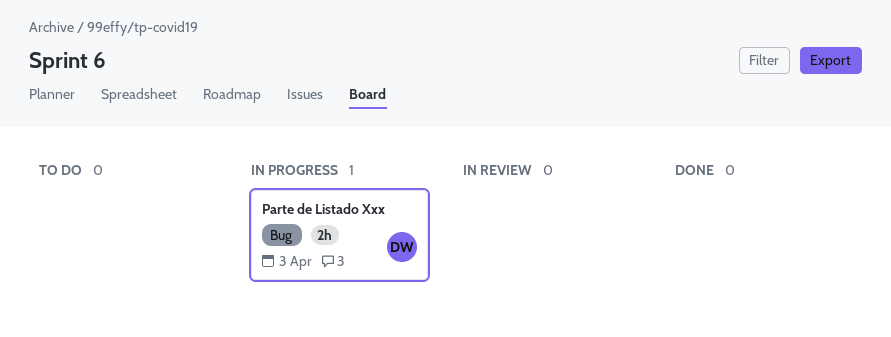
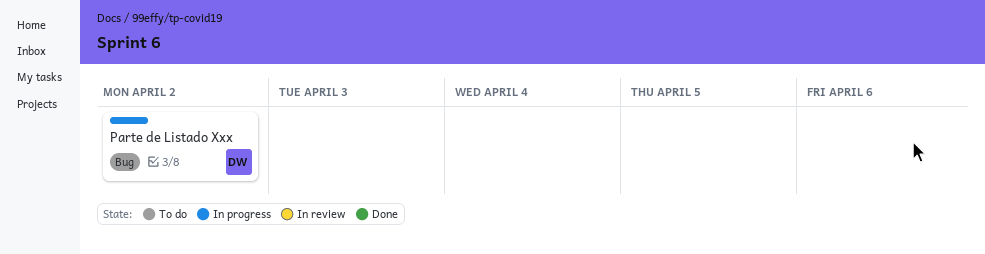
Parte de Listado Xxx, due: Apr 3 -> Apr 2

